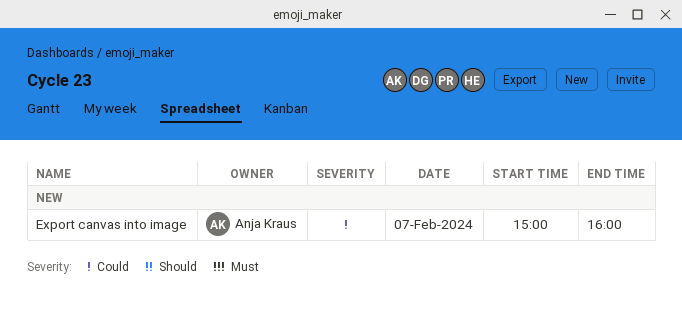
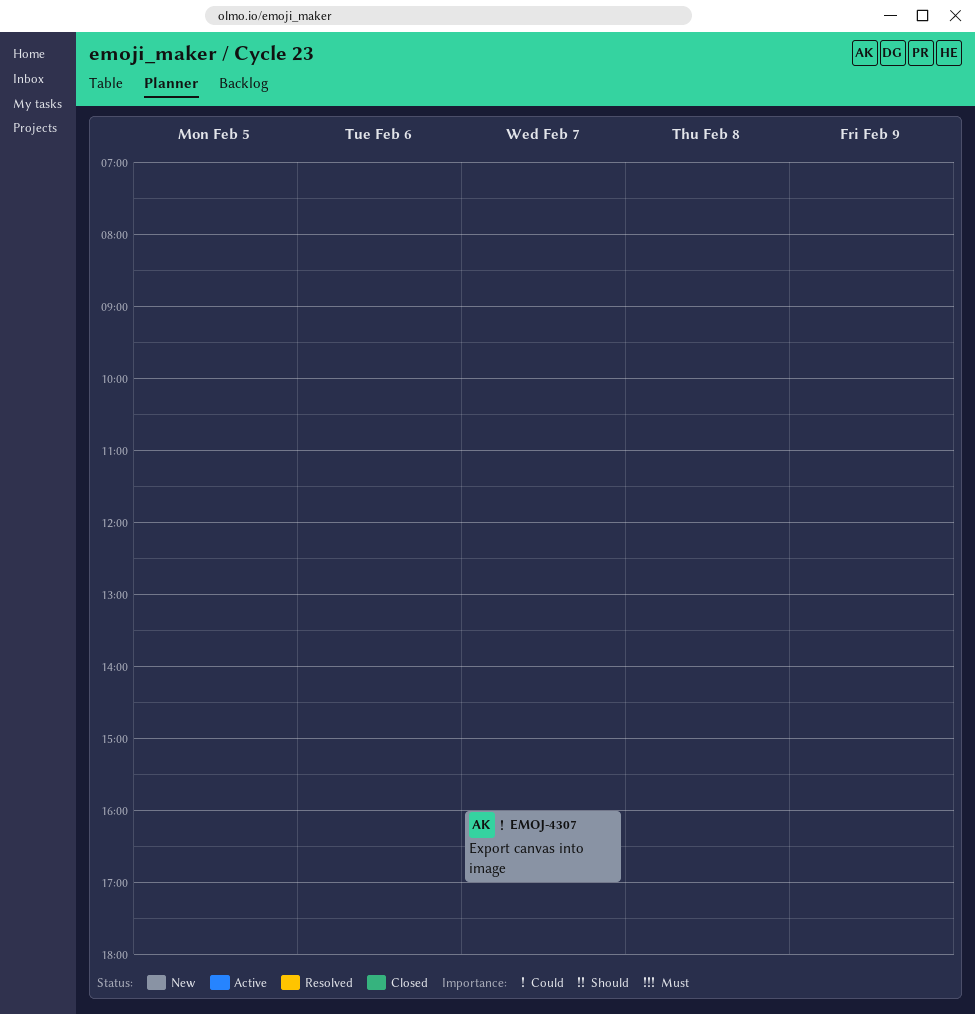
Export canvas into image, begins: 15:00 -> 16:00
Export canvas into image, ends: 16:00 -> 17:00

